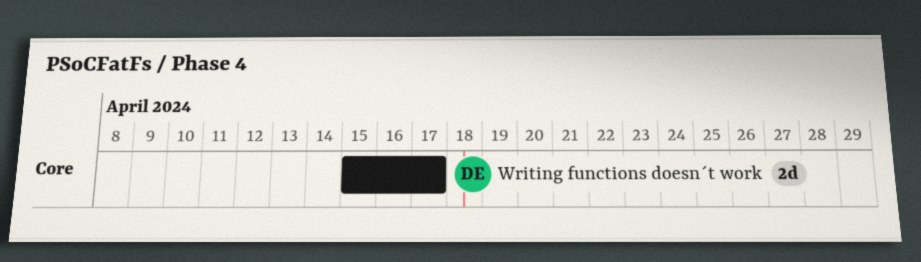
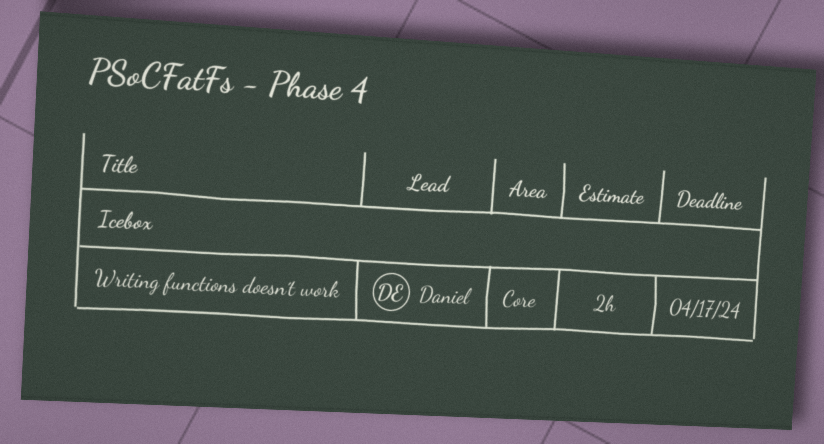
Writing functions doesn´t work, estimate: 2d -> 2h

